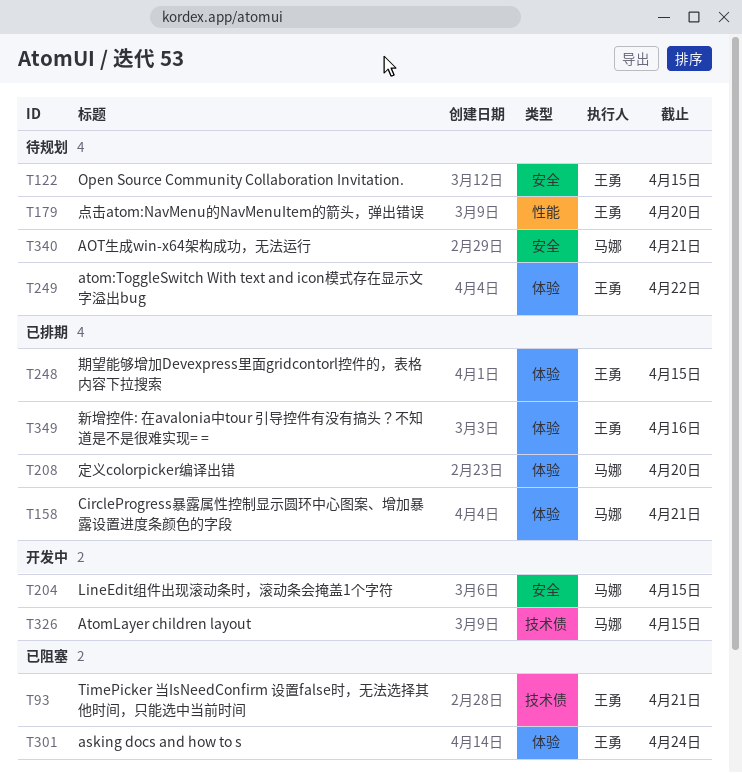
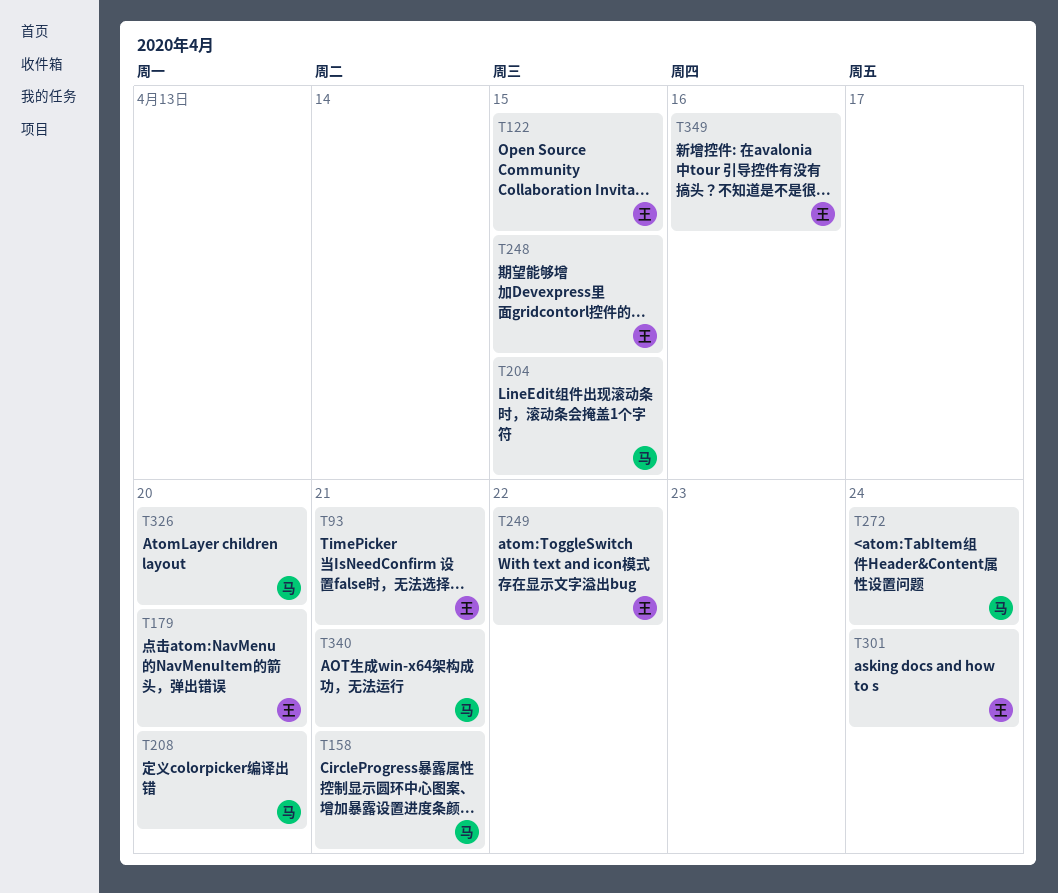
T272: none -> present
T326, due: Apr 15 -> Apr 20

